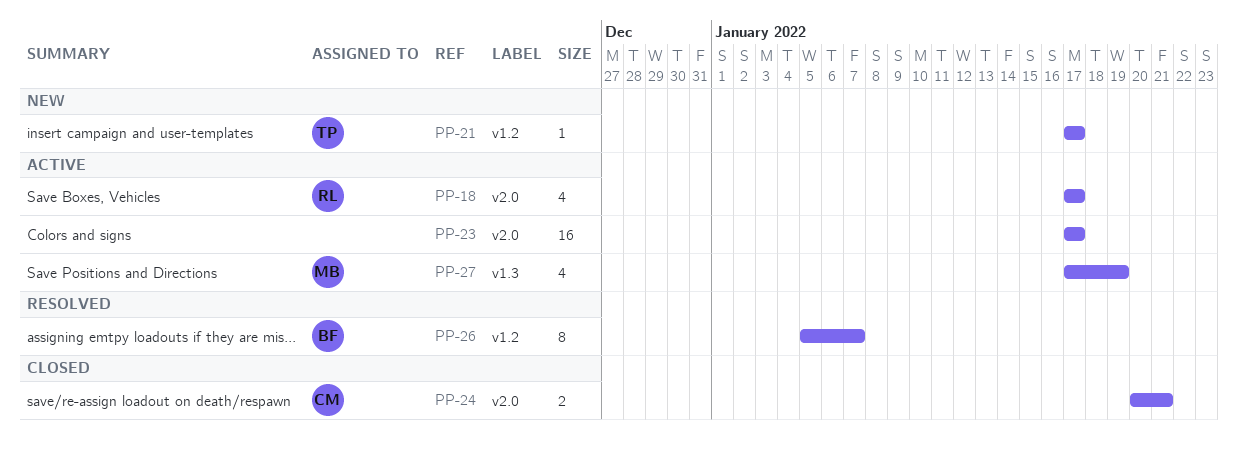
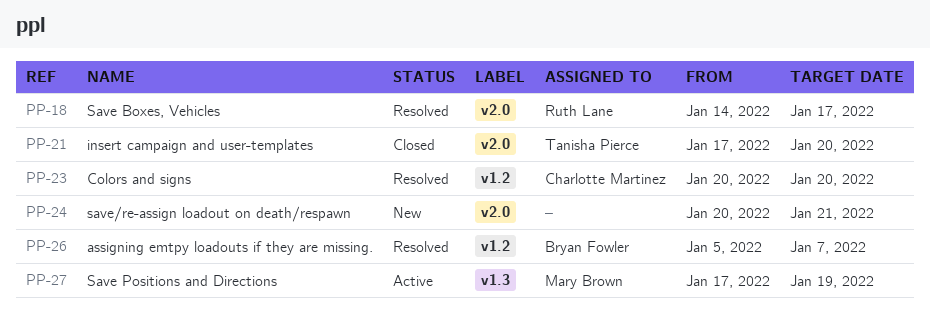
PP-18, status: Active -> Resolved
PP-18, start: Jan 17 -> Jan 14
PP-21, status: New -> Closed
PP-21, label: v1.2 -> v2.0
PP-21, due: Jan 17 -> Jan 20
PP-23, status: Active -> Resolved
PP-23, owner: none -> Charlotte Martinez
PP-23, label: v2.0 -> v1.2
PP-23, start: Jan 17 -> Jan 20
PP-23, due: Jan 17 -> Jan 20
PP-24, status: Closed -> New
PP-24, owner: Charlotte Martinez -> none

